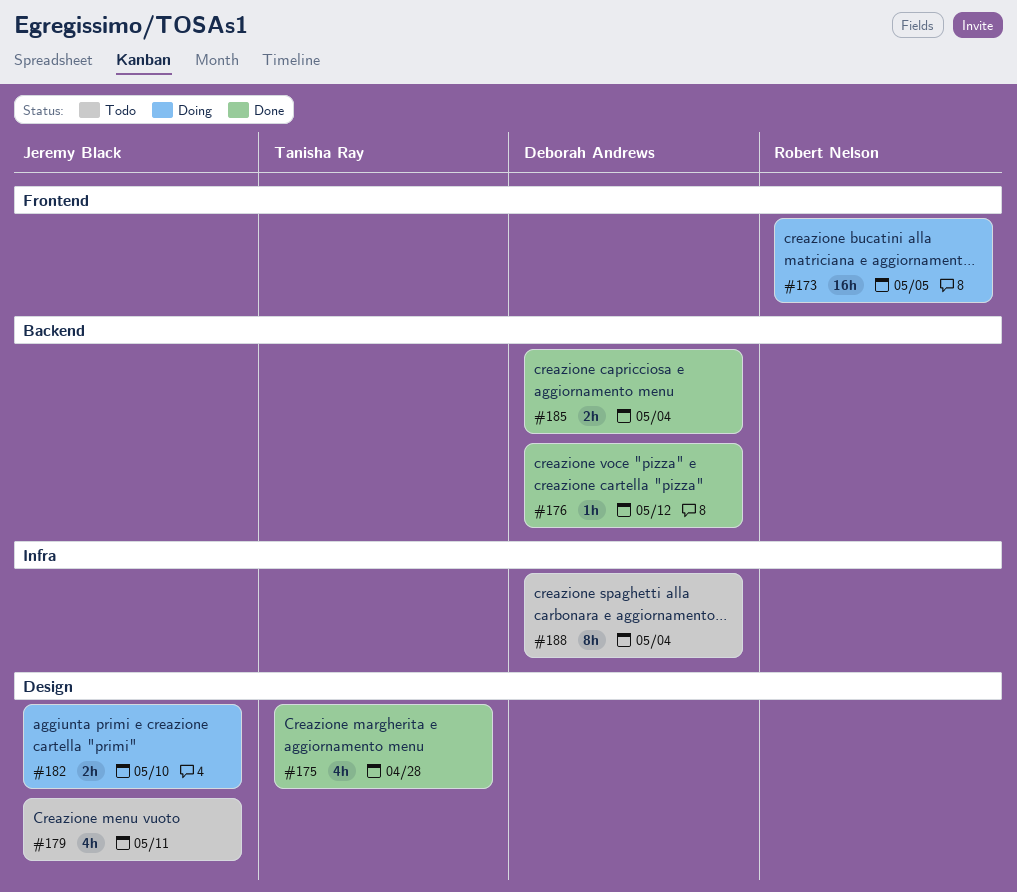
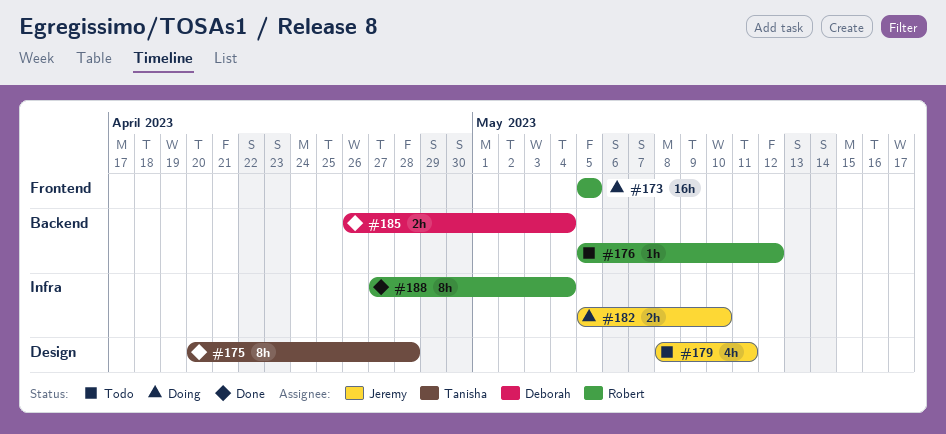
#175, estimate: 4h -> 8h
#176, status: Done -> Todo
#176, owner: Deborah Andrews -> Robert Nelson
#182, label: Design -> Infra
#188, status: Todo -> Done
#188, owner: Deborah Andrews -> Robert Nelson

